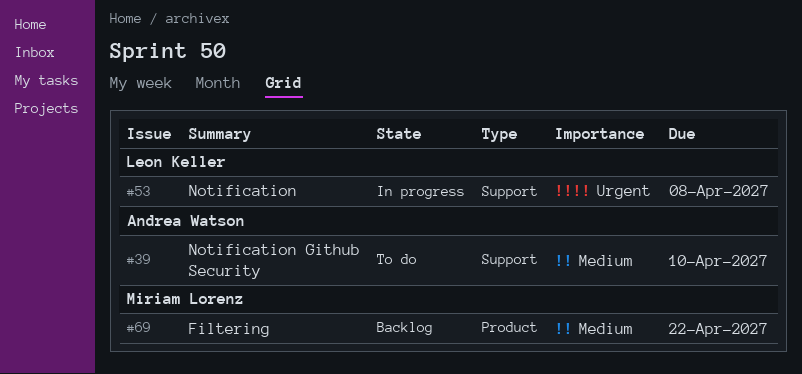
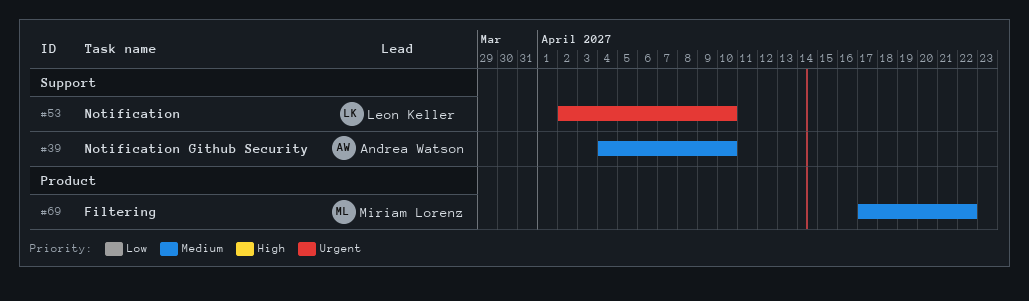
#53, due: Apr 8 -> Apr 10

